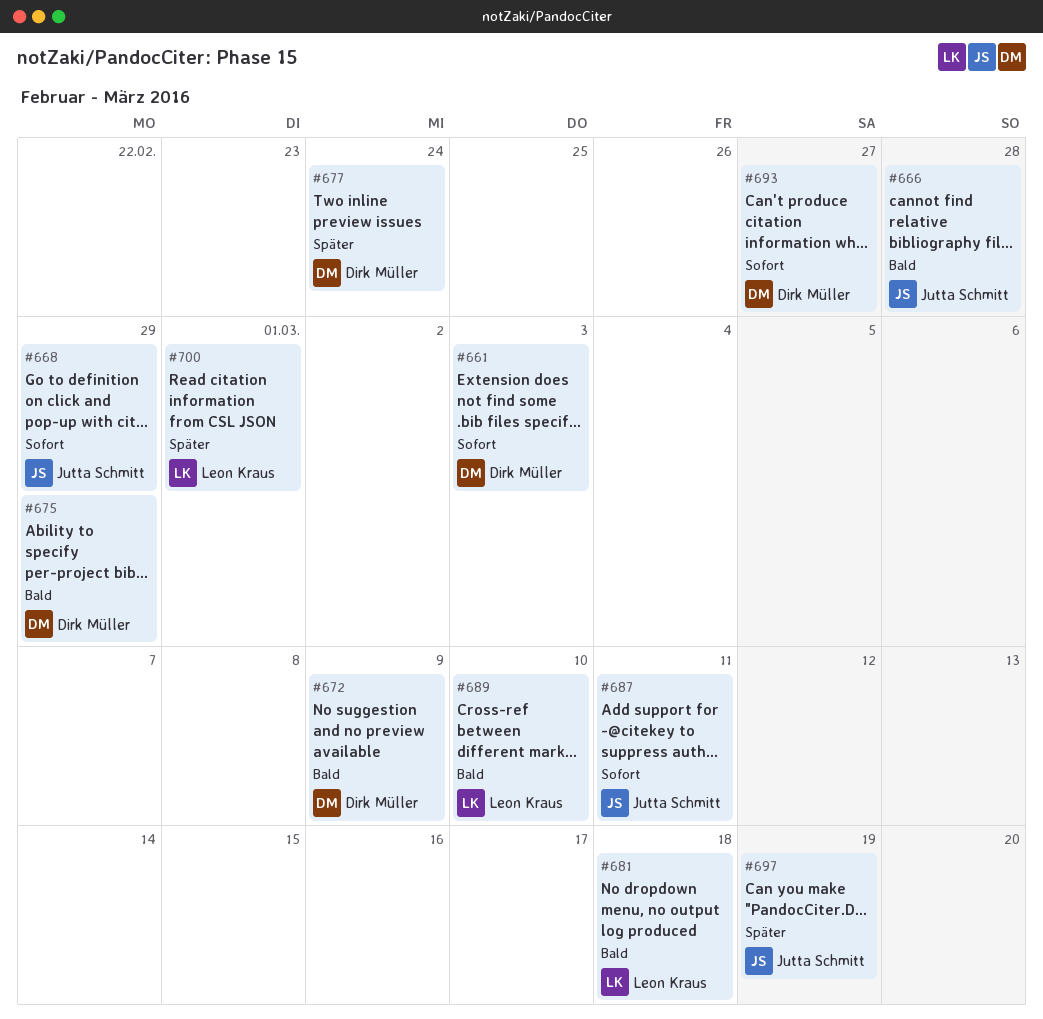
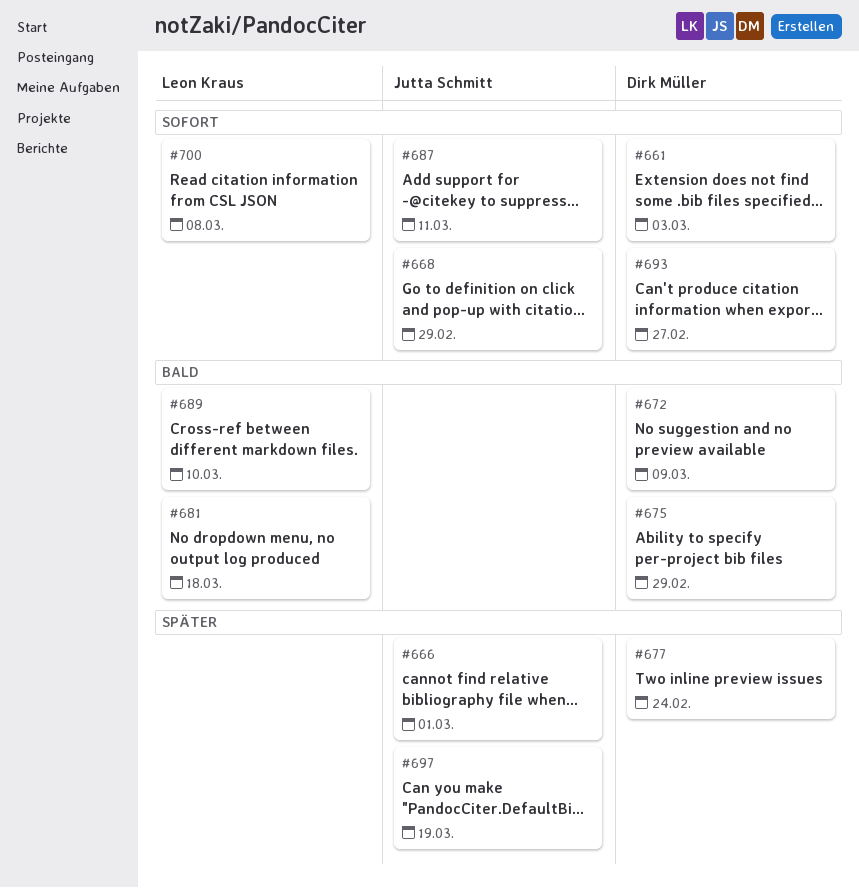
#666, priority: Bald -> Später
#666, due: Feb 28 -> Mar 1
#700, priority: Später -> Sofort
#700, due: Mar 1 -> Mar 8

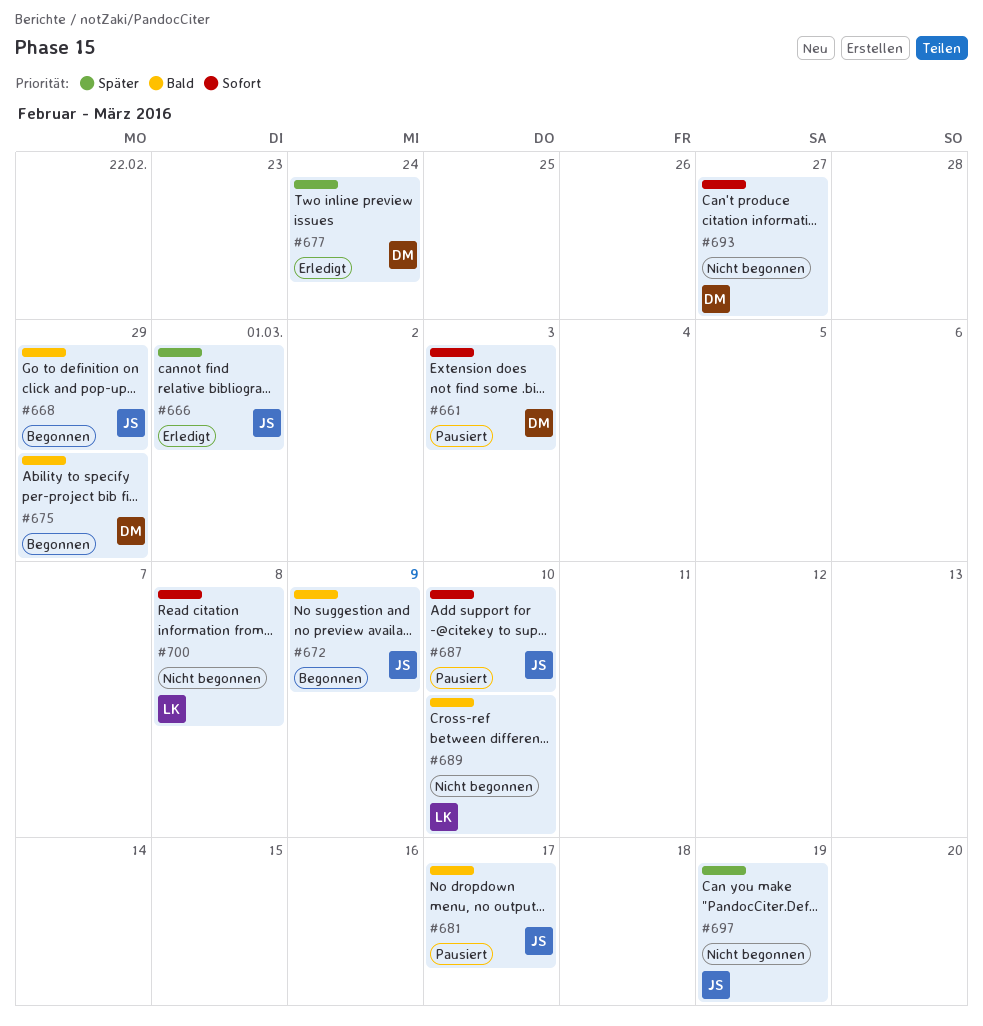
#668, priority: Sofort -> Bald
#672, owner: Dirk Müller -> Jutta Schmitt
#681, owner: Leon Kraus -> Jutta Schmitt
#681, due: Mar 18 -> Mar 17
#687, due: Mar 11 -> Mar 10

